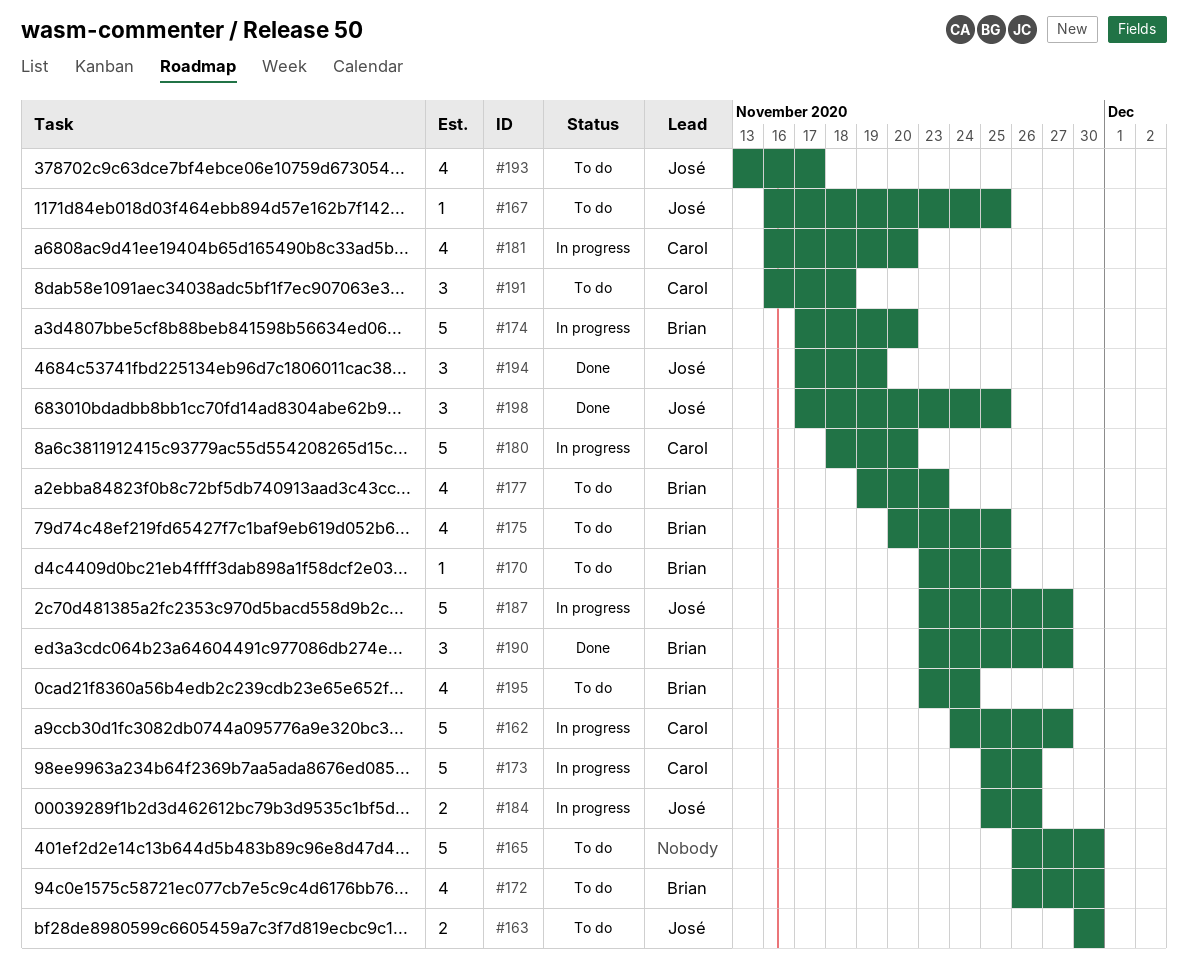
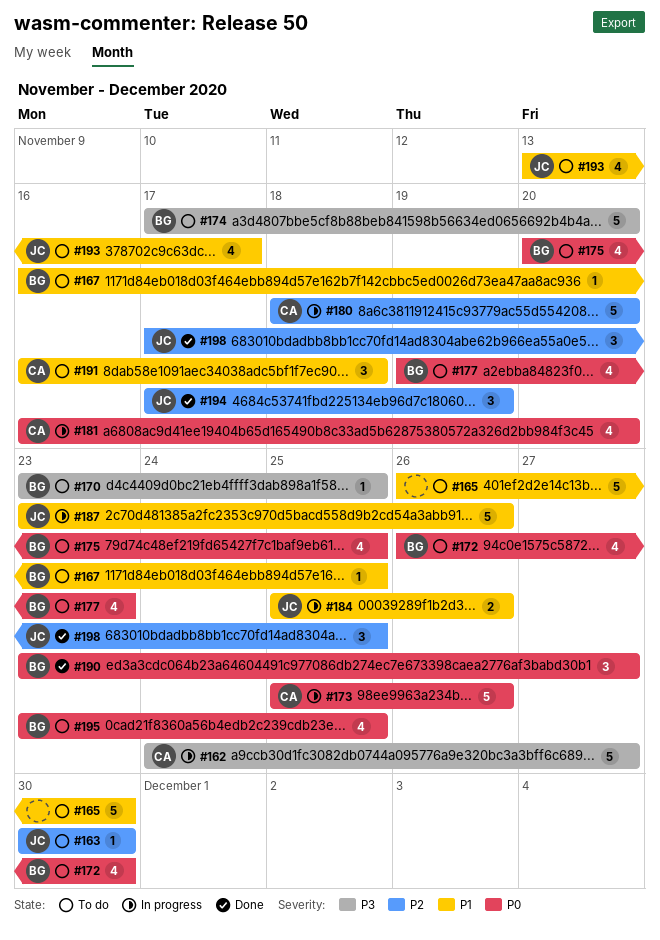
#163, estimate: 2 -> 1
#167, owner: José -> Brian
#174, status: In progress -> To do
#187, due: Nov 27 -> Nov 26
#195, due: Nov 24 -> Nov 25

